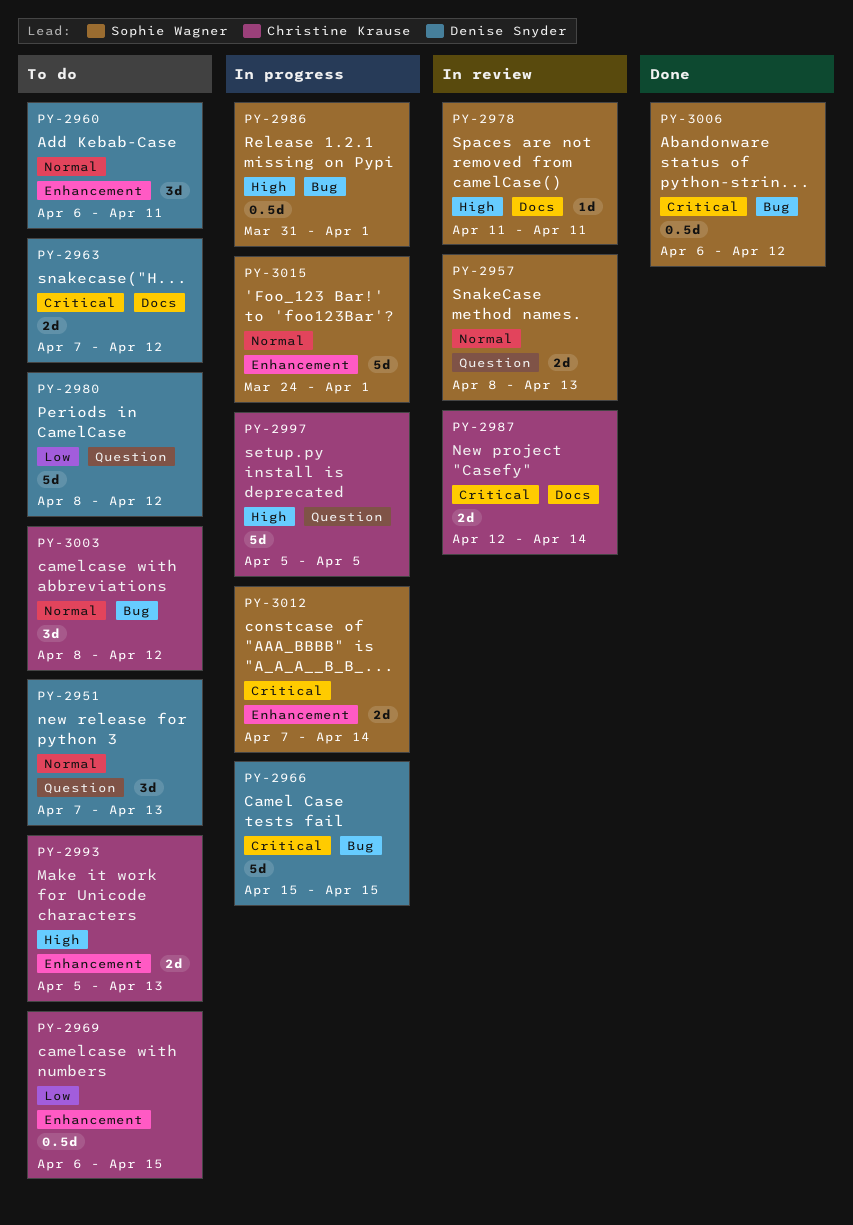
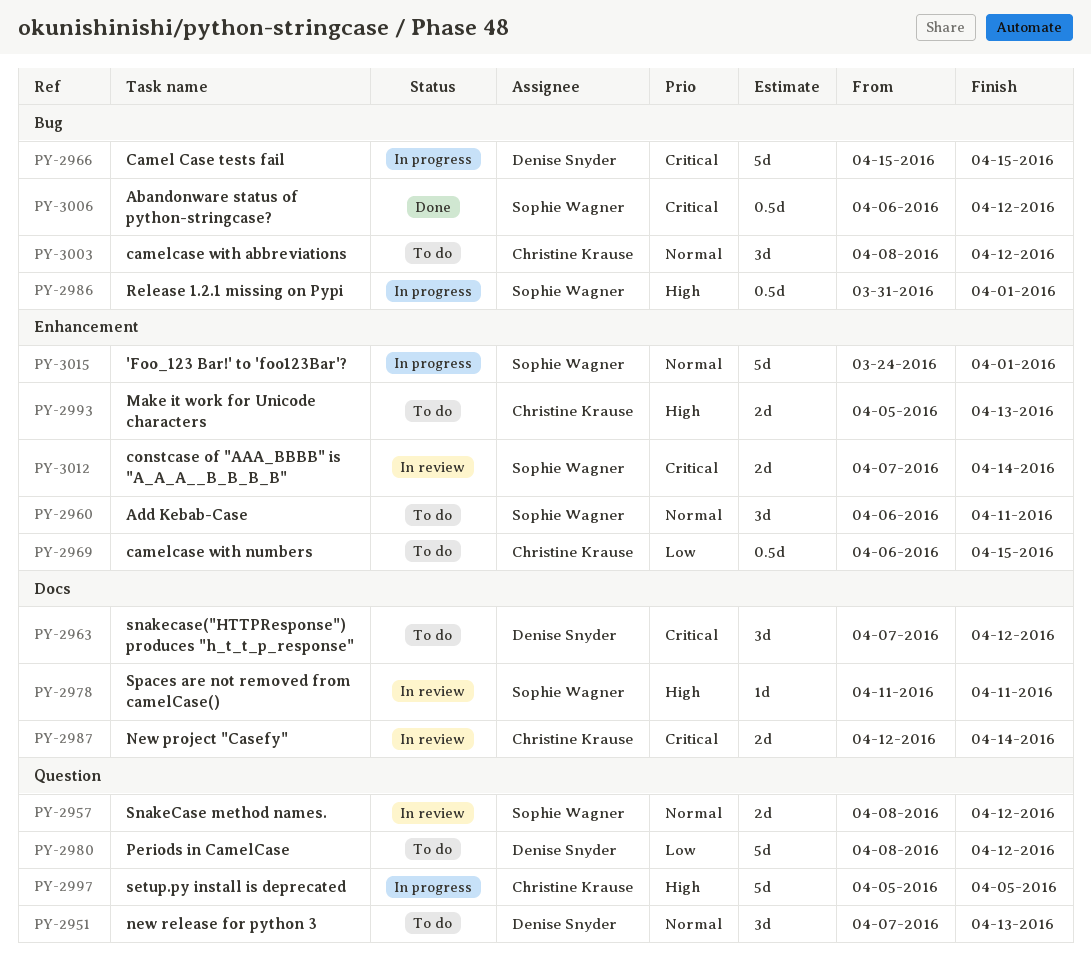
PY-2957, due: Apr 13 -> Apr 12
PY-2960, owner: Denise Snyder -> Sophie Wagner
PY-2963, estimate: 2d -> 3d
PY-3012, status: In progress -> In review

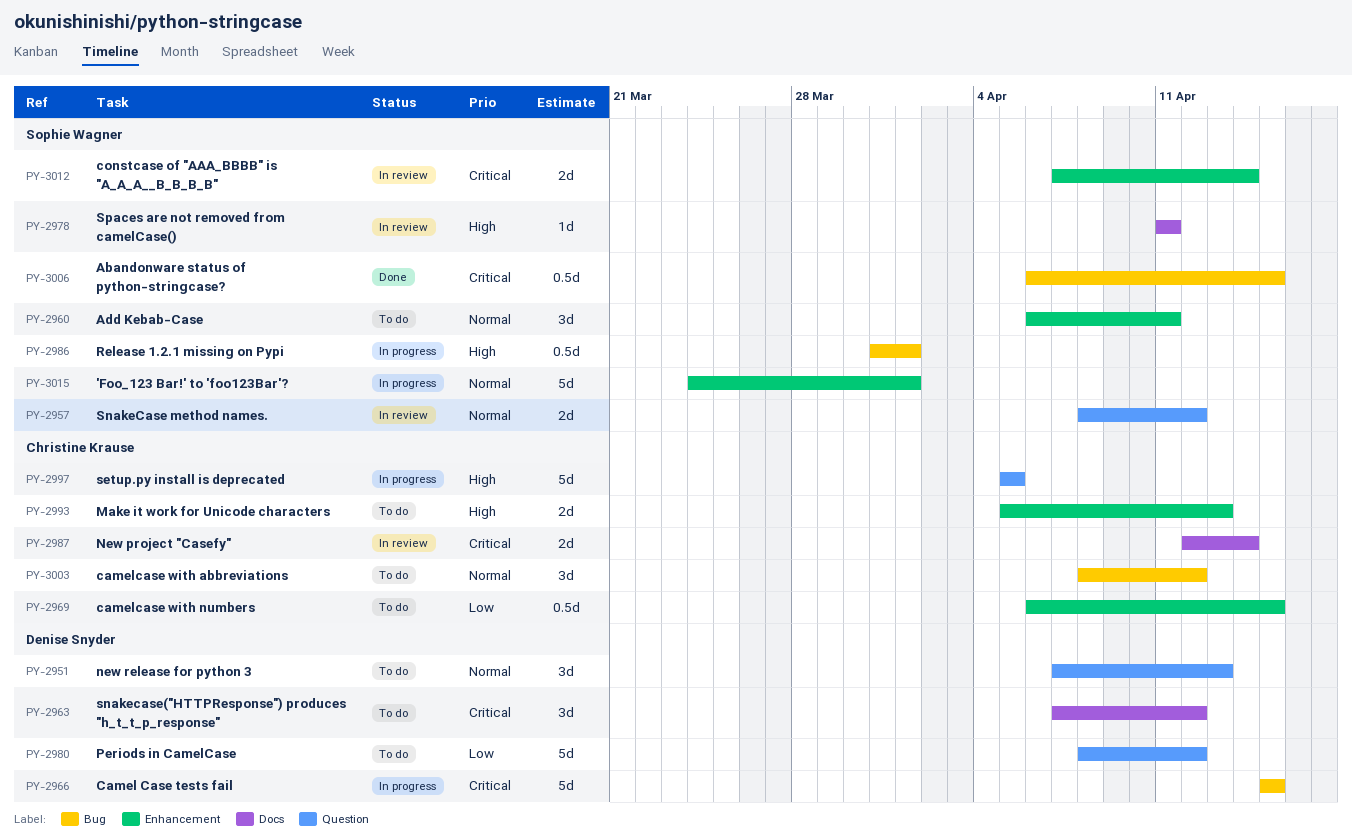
PY-3006, due: Apr 12 -> Apr 15

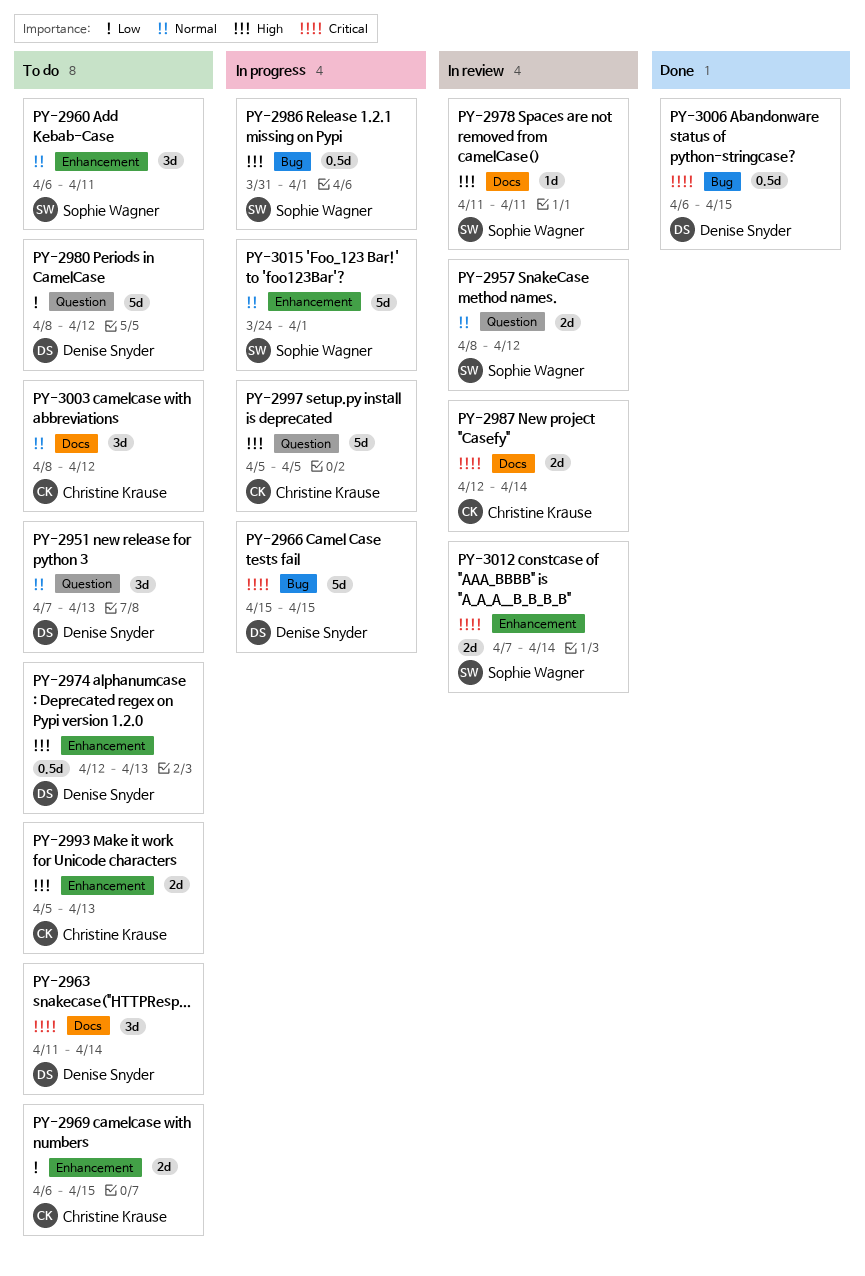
PY-2963, start: Apr 7 -> Apr 11
PY-2963, due: Apr 12 -> Apr 14
PY-2969, estimate: 0.5d -> 2d
PY-2974: none -> present
PY-3003, label: Bug -> Docs
PY-3006, owner: Sophie Wagner -> Denise Snyder

